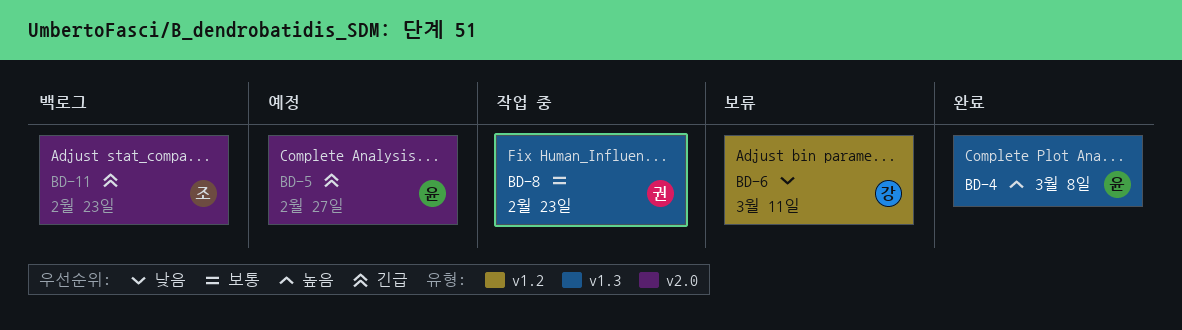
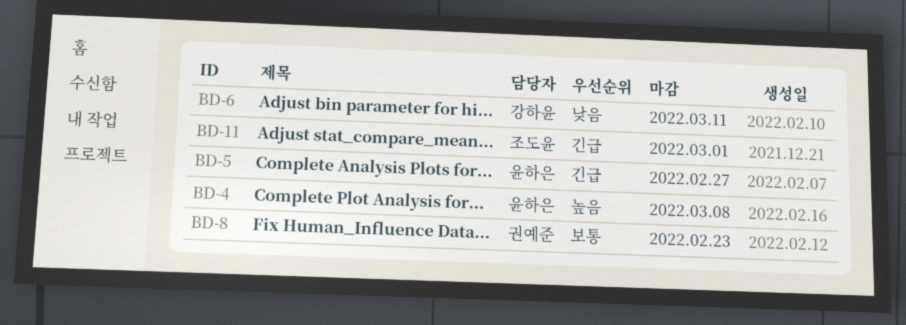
BD-11, due: Feb 23 -> Mar 1

